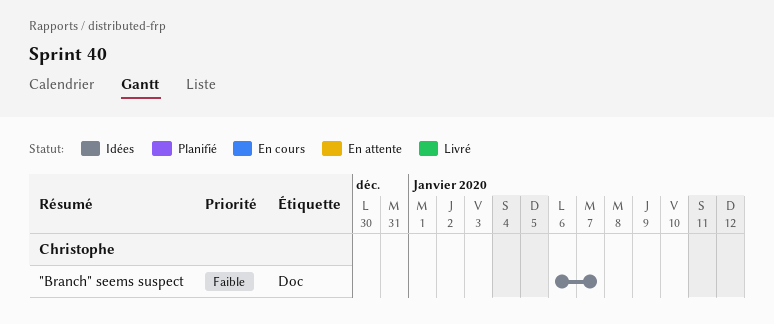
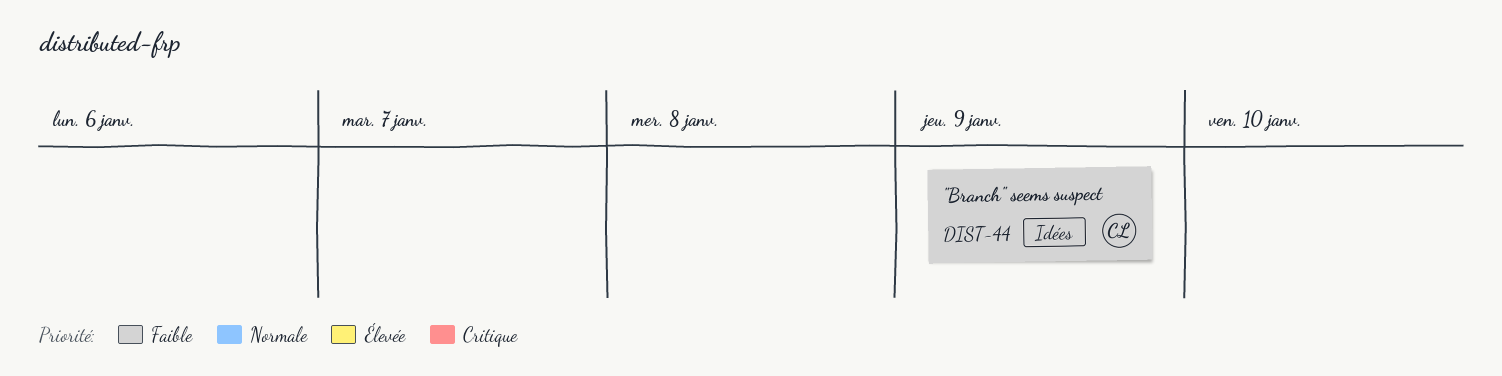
"Branch" seems suspect, due: Jan 7 -> Jan 9

